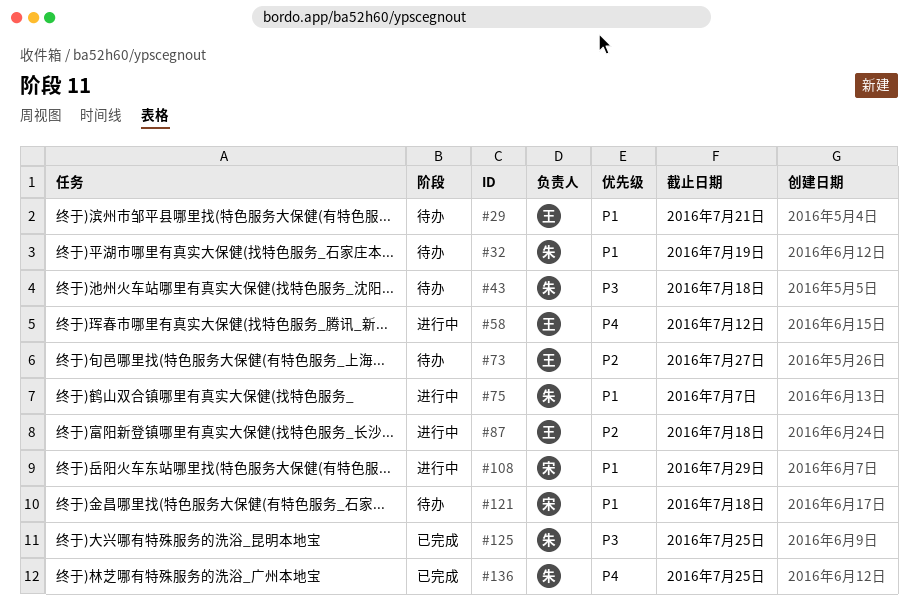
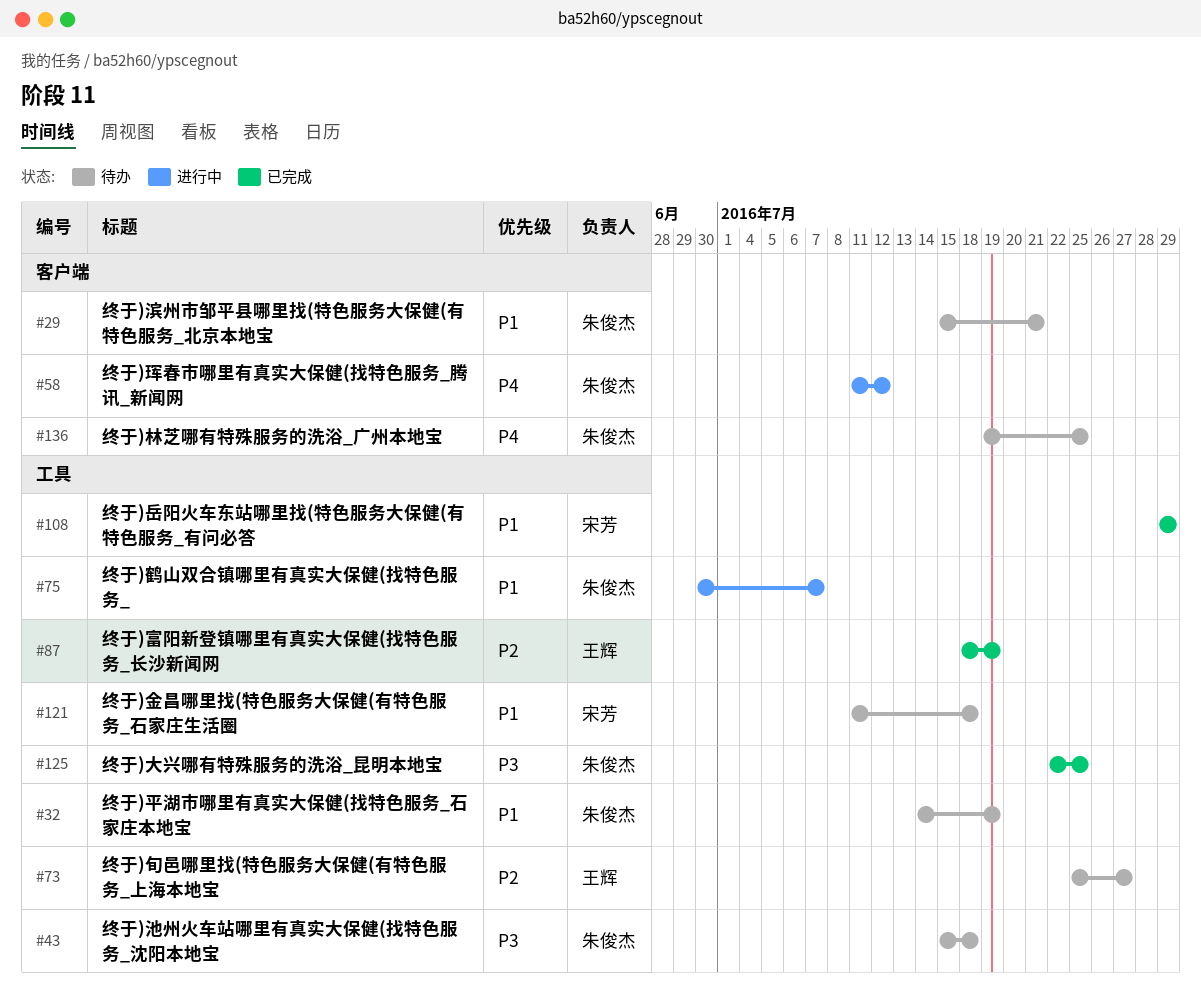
#29, owner: 王辉 -> 朱俊杰
#58, owner: 王辉 -> 朱俊杰
#87, status: 进行中 -> 已完成
#87, due: Jul 18 -> Jul 19
#108, status: 进行中 -> 已完成
#136, status: 已完成 -> 待办

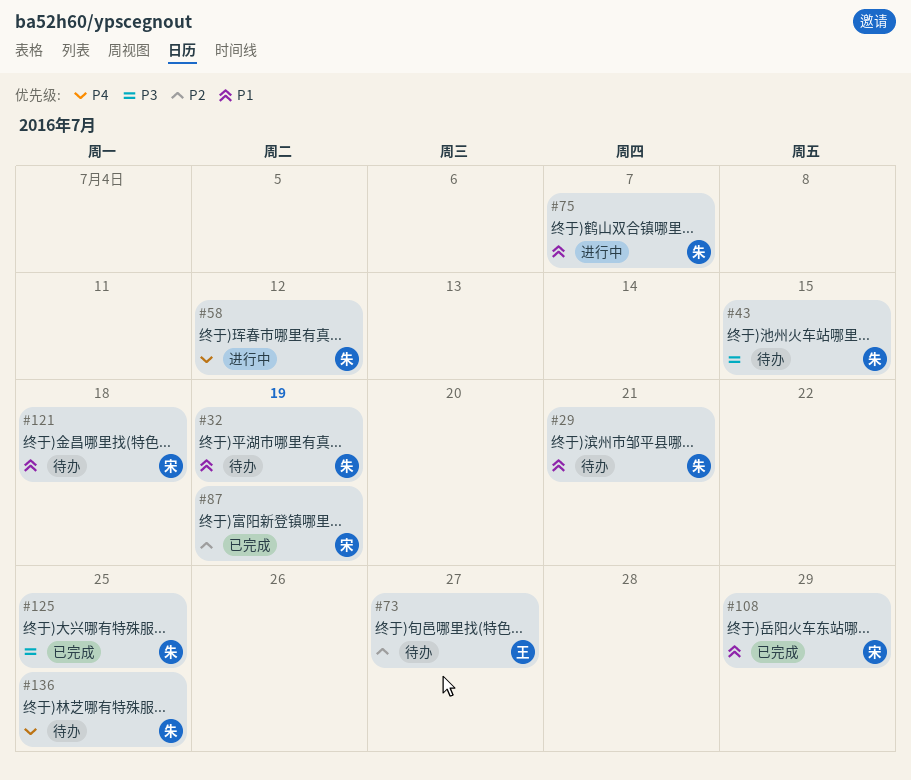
#43, due: Jul 18 -> Jul 15
#87, owner: 王辉 -> 宋芳

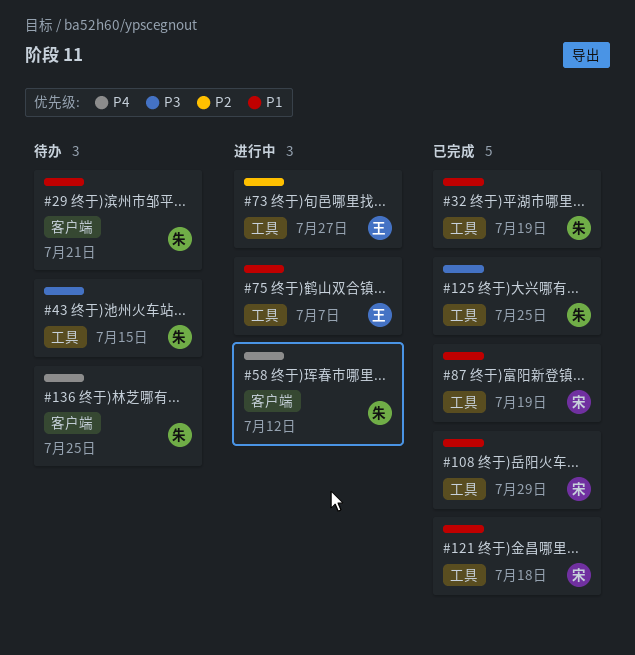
#32, status: 待办 -> 已完成
#73, status: 待办 -> 进行中
#75, owner: 朱 -> 王
#87, priority: P2 -> P1
#121, status: 待办 -> 已完成

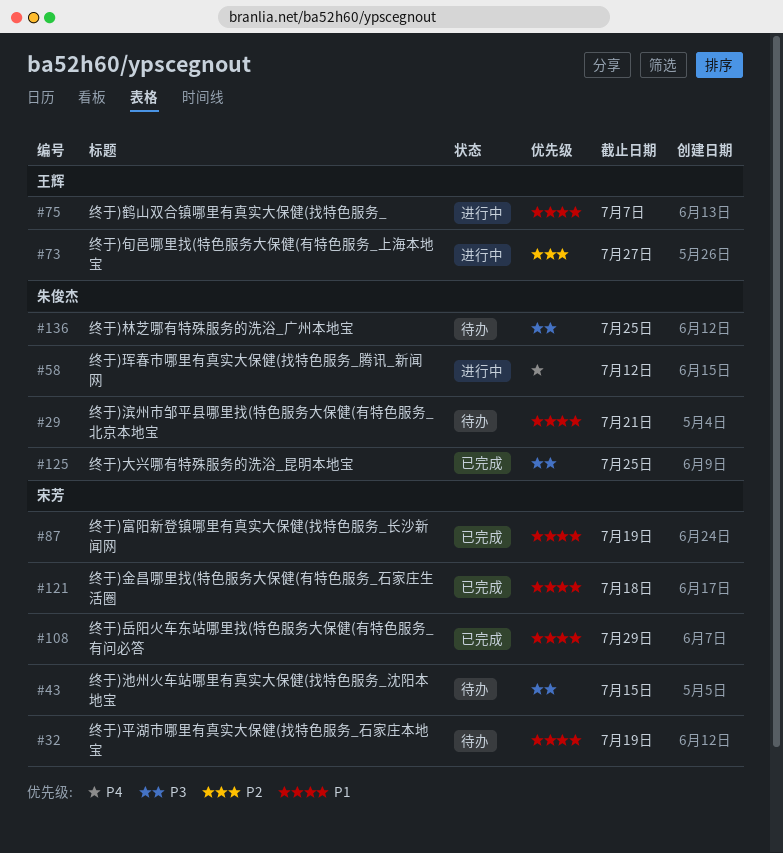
#32, status: 已完成 -> 待办
#32, owner: 朱俊杰 -> 宋芳
#43, owner: 朱俊杰 -> 宋芳
#136, priority: P4 -> P3

